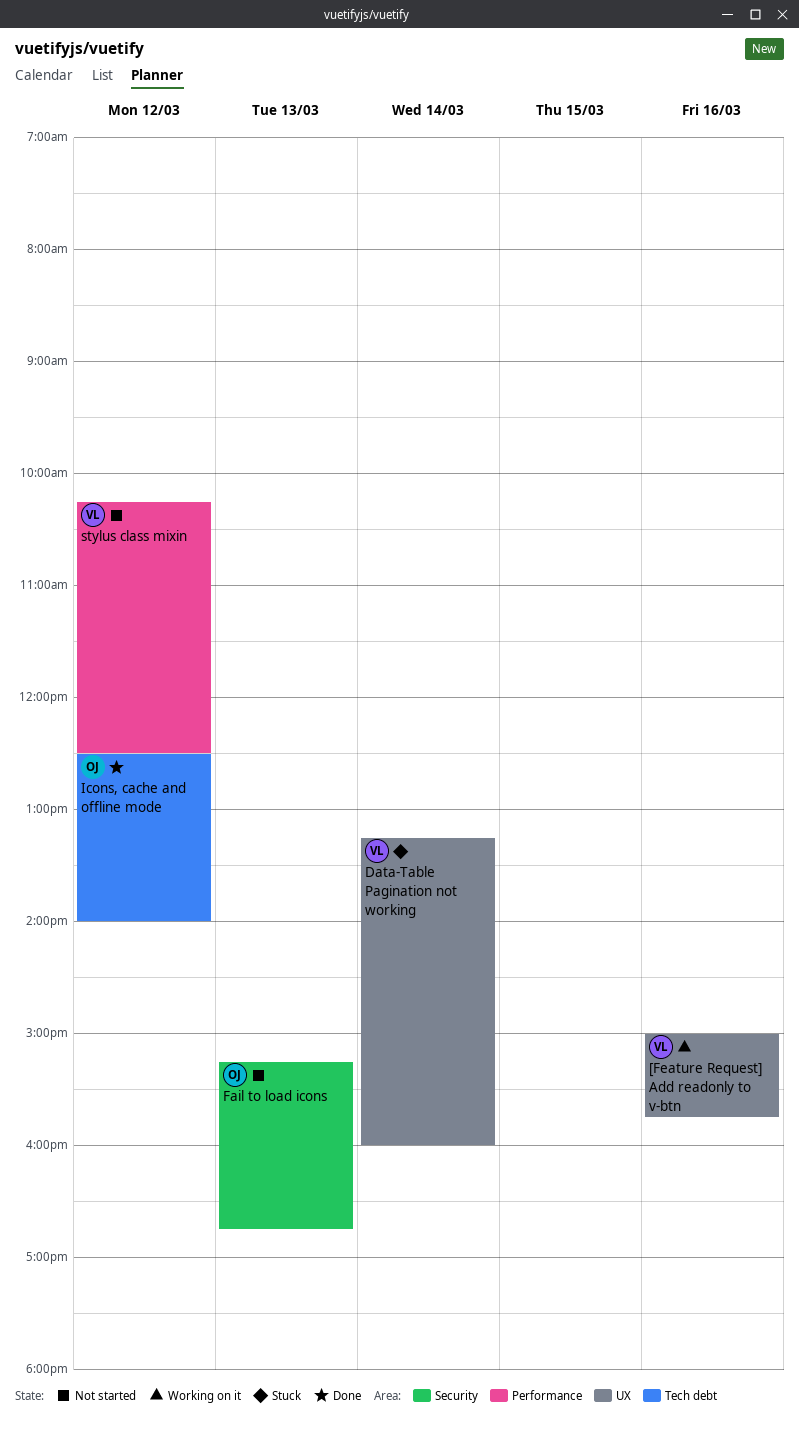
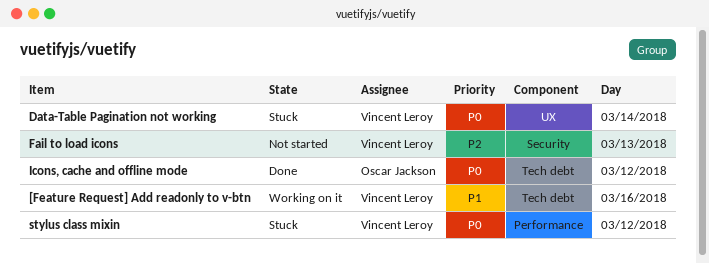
[Feature Request] Add readonly to v-btn, label: UX -> Tech debt
Fail to load icons, owner: Oscar Jackson -> Vincent Leroy
stylus class mixin, status: Not started -> Stuck

